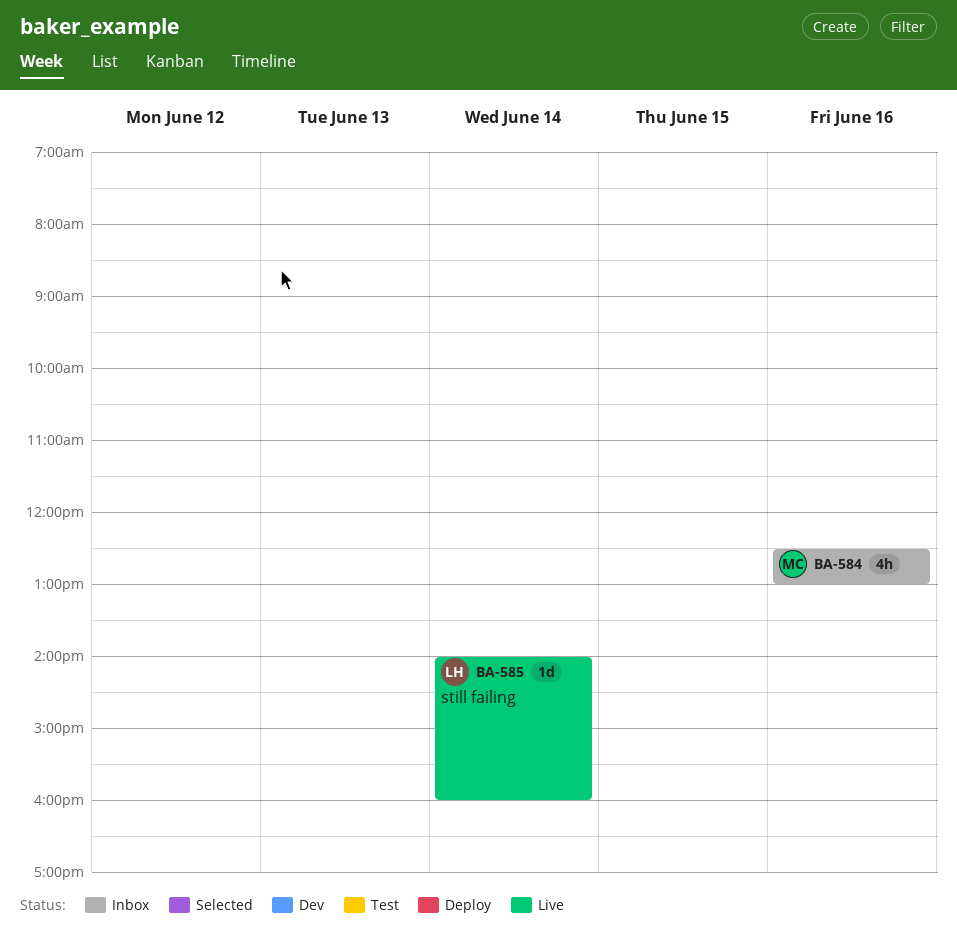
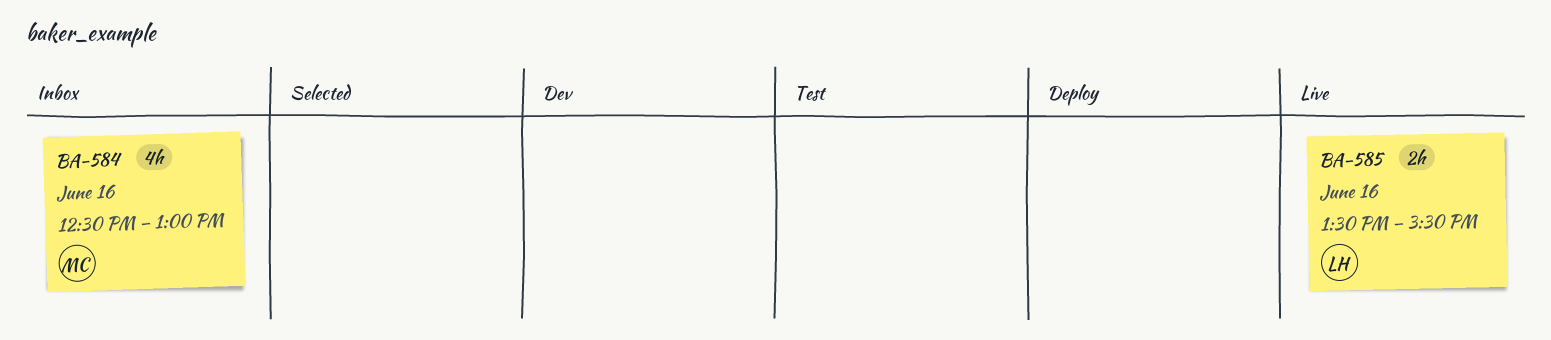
BA-585, estimate: 1d -> 2h
BA-585, day: Jun 14 -> Jun 16
BA-585, begins: 14:00 -> 13:30
BA-585, ends: 16:00 -> 15:30

